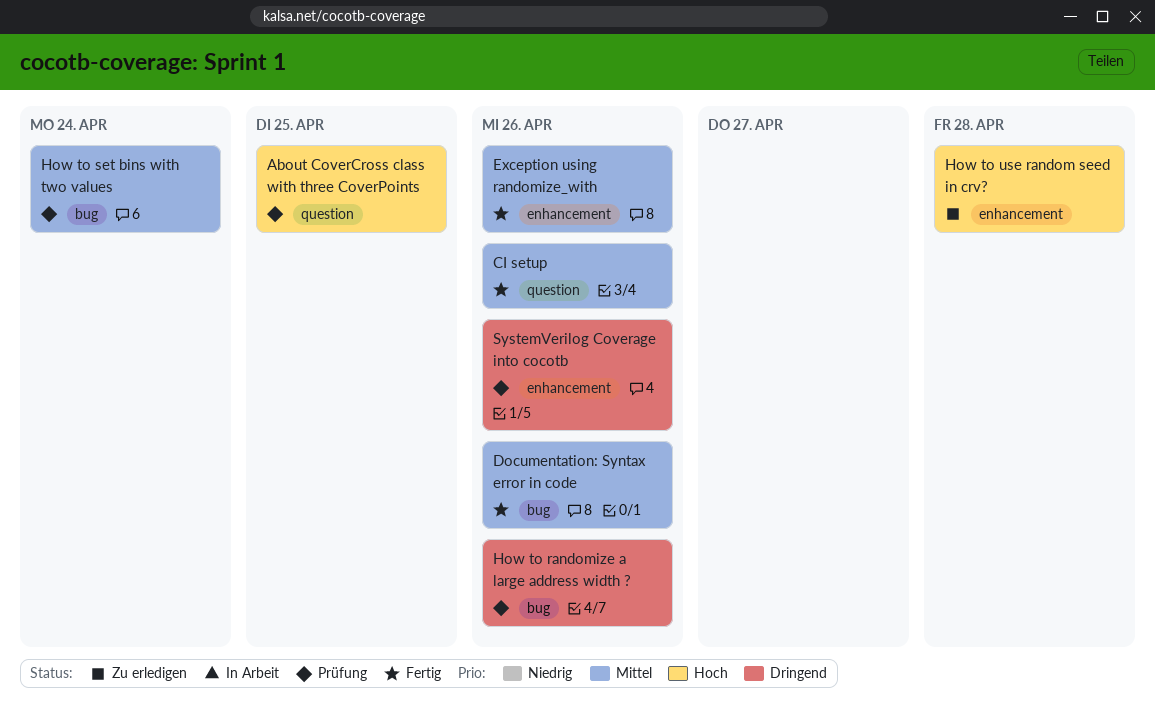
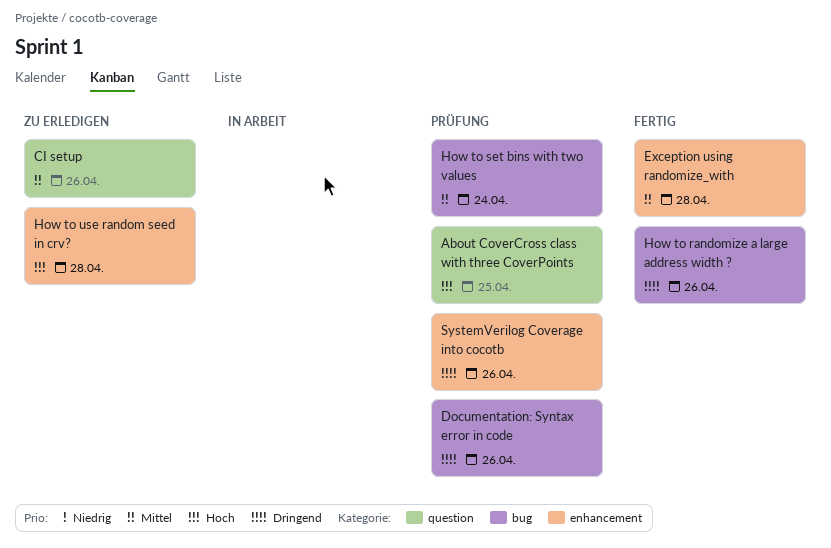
CI setup, status: Fertig -> Zu erledigen
Documentation: Syntax error in code, status: Fertig -> Prüfung
Documentation: Syntax error in code, priority: Mittel -> Dringend
Exception using randomize_with, due: Apr 26 -> Apr 28
How to randomize a large address width ?, status: Prüfung -> Fertig

